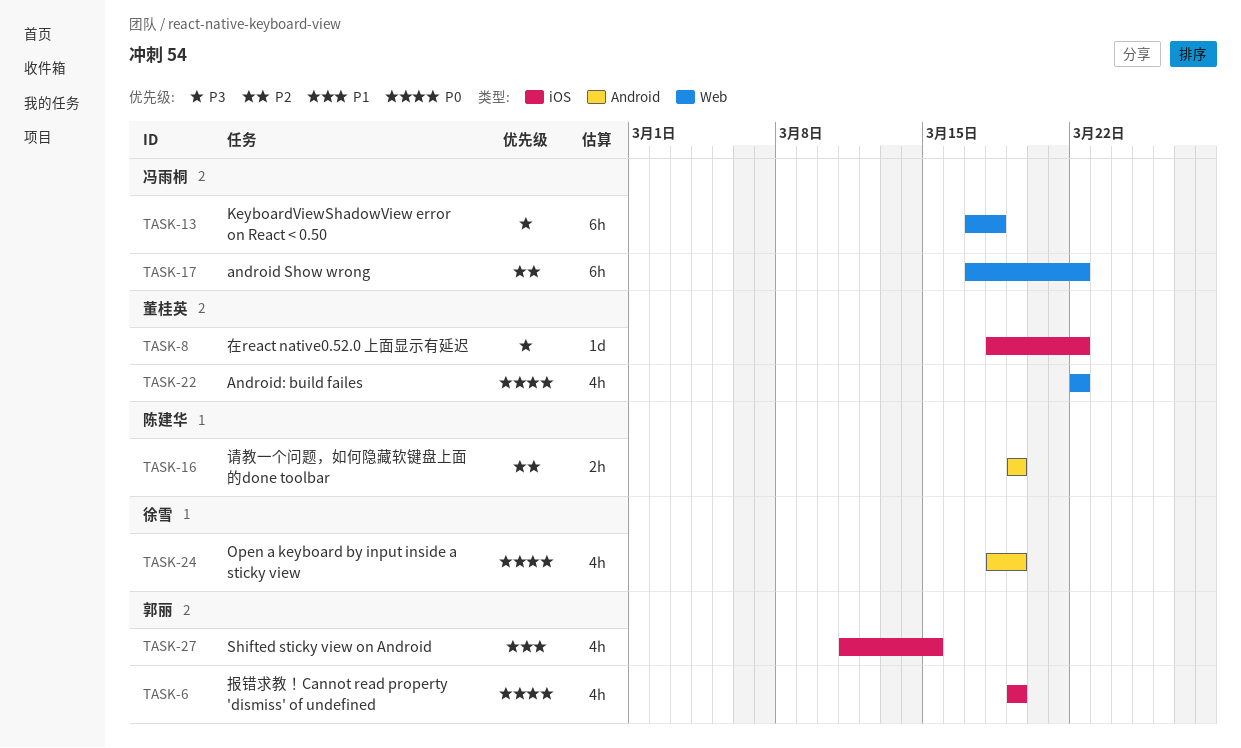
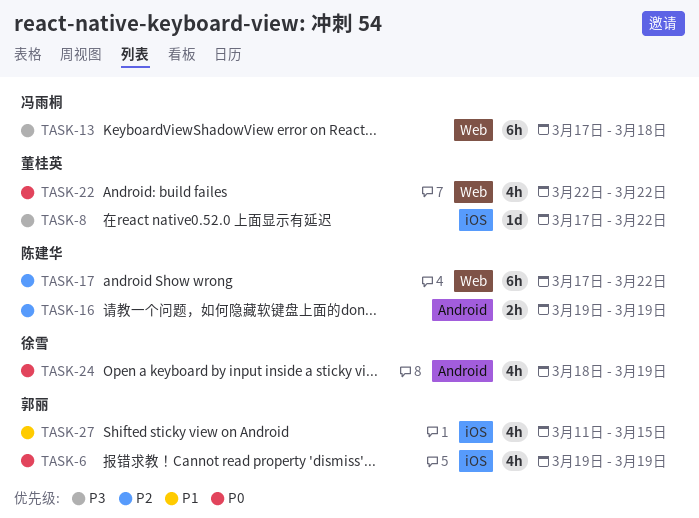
TASK-8, start: Mar 18 -> Mar 17
TASK-17, owner: 冯雨桐 -> 陈建华

